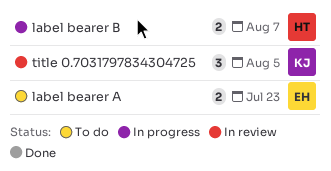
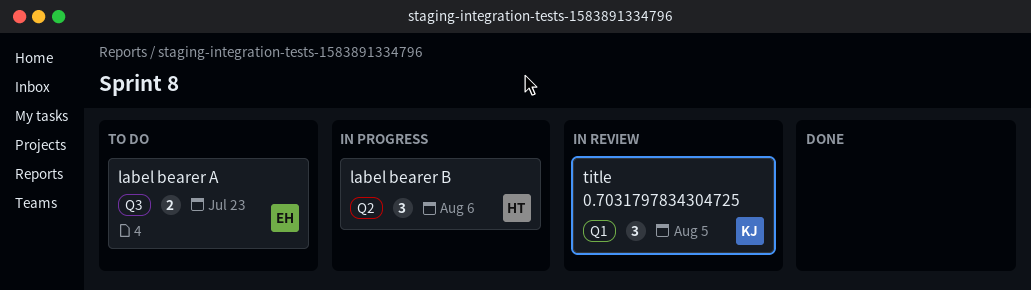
label bearer B, estimate: 2 -> 3
label bearer B, due: Aug 7 -> Aug 6

